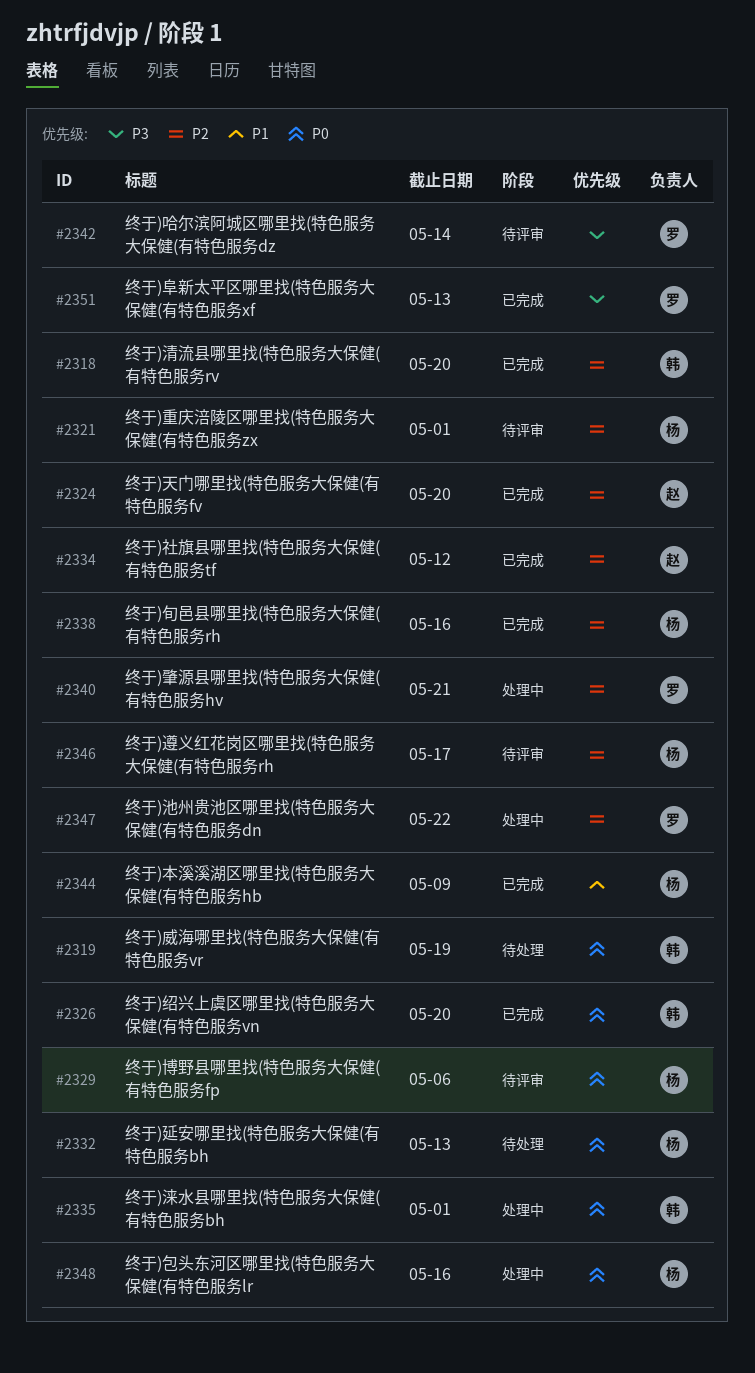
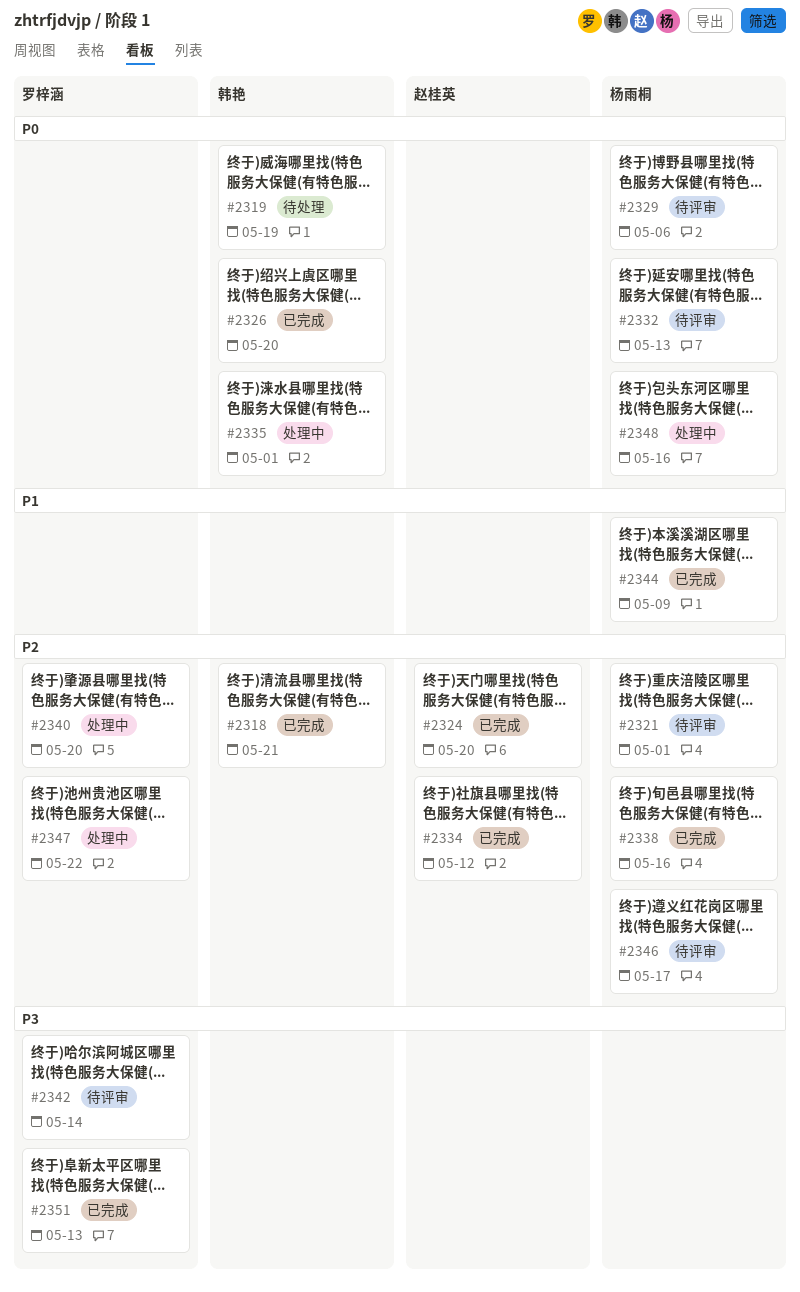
#2318, due: May 20 -> May 21
#2332, status: 待处理 -> 待评审
#2340, due: May 21 -> May 20

